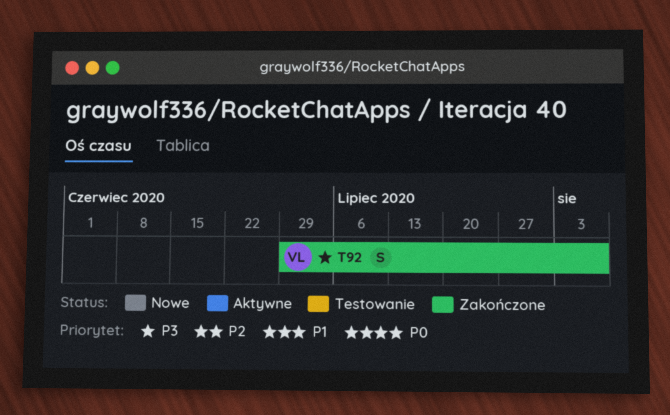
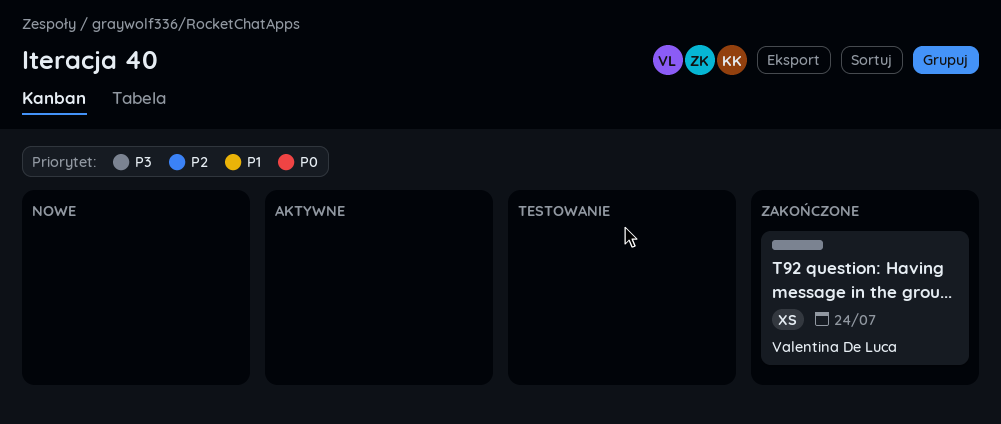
T92, estimate: S -> XS
T92, due: Aug 7 -> Jul 24

